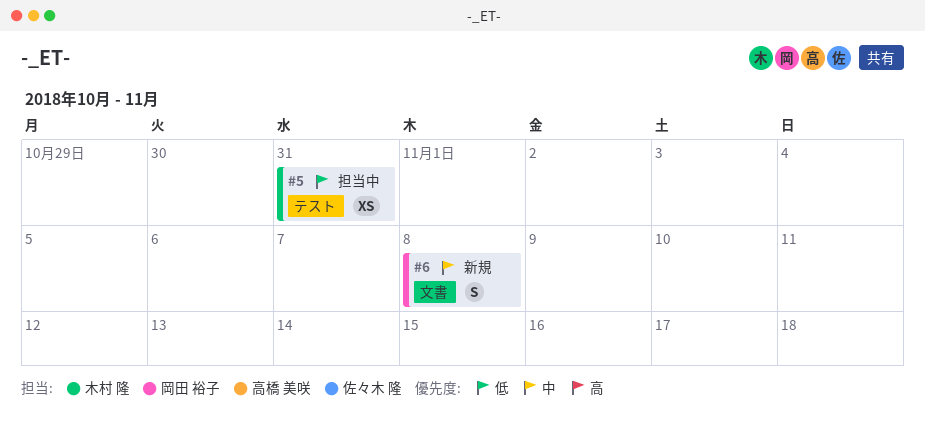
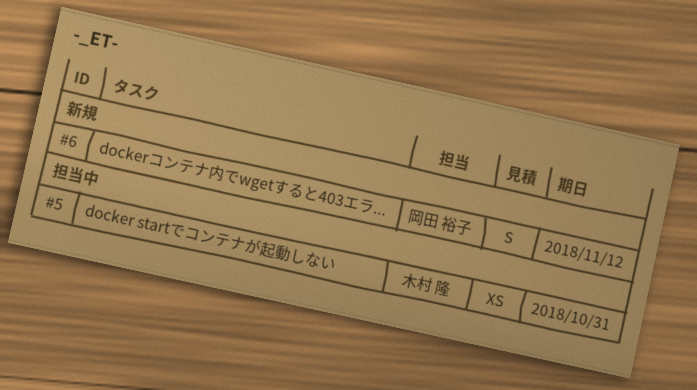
#6, due: Nov 8 -> Nov 12

